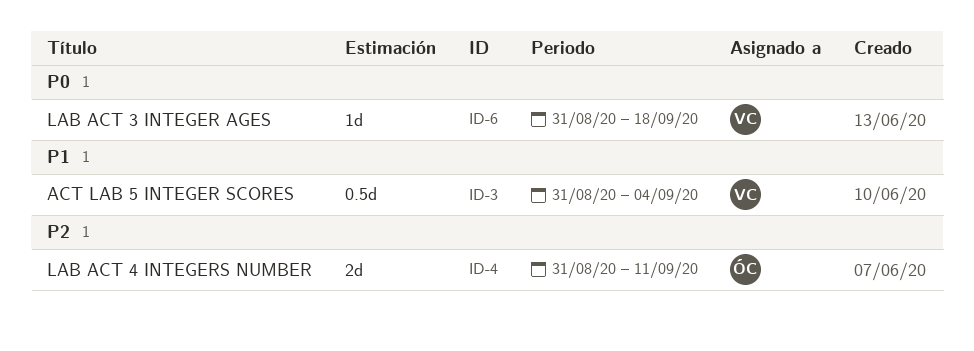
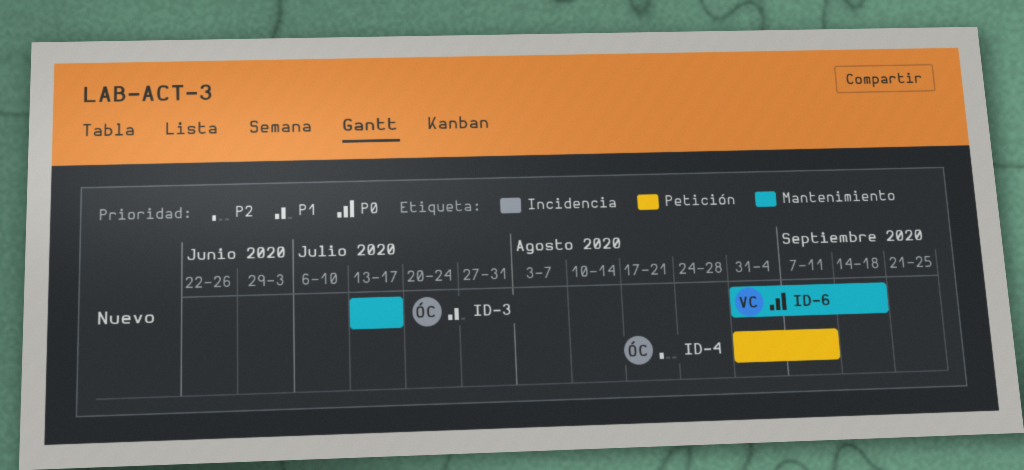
ID-3, owner: VC -> ÓC
ID-3, start: Aug 31 -> Jul 13
ID-3, due: Sep 4 -> Jul 17

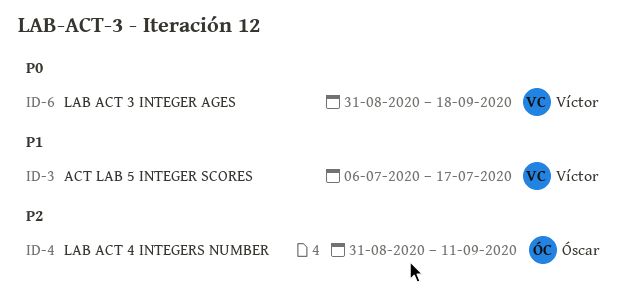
ID-3, owner: Óscar -> Víctor
ID-3, start: Jul 13 -> Jul 6

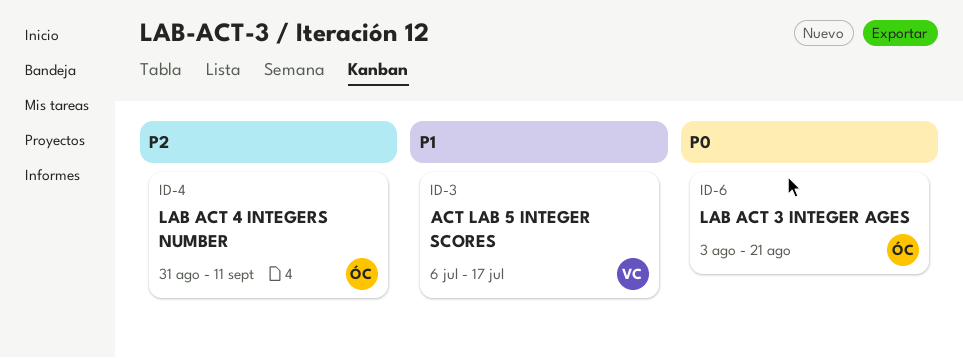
ID-6, owner: Víctor -> Óscar
ID-6, start: Aug 31 -> Aug 3
ID-6, due: Sep 18 -> Aug 21

